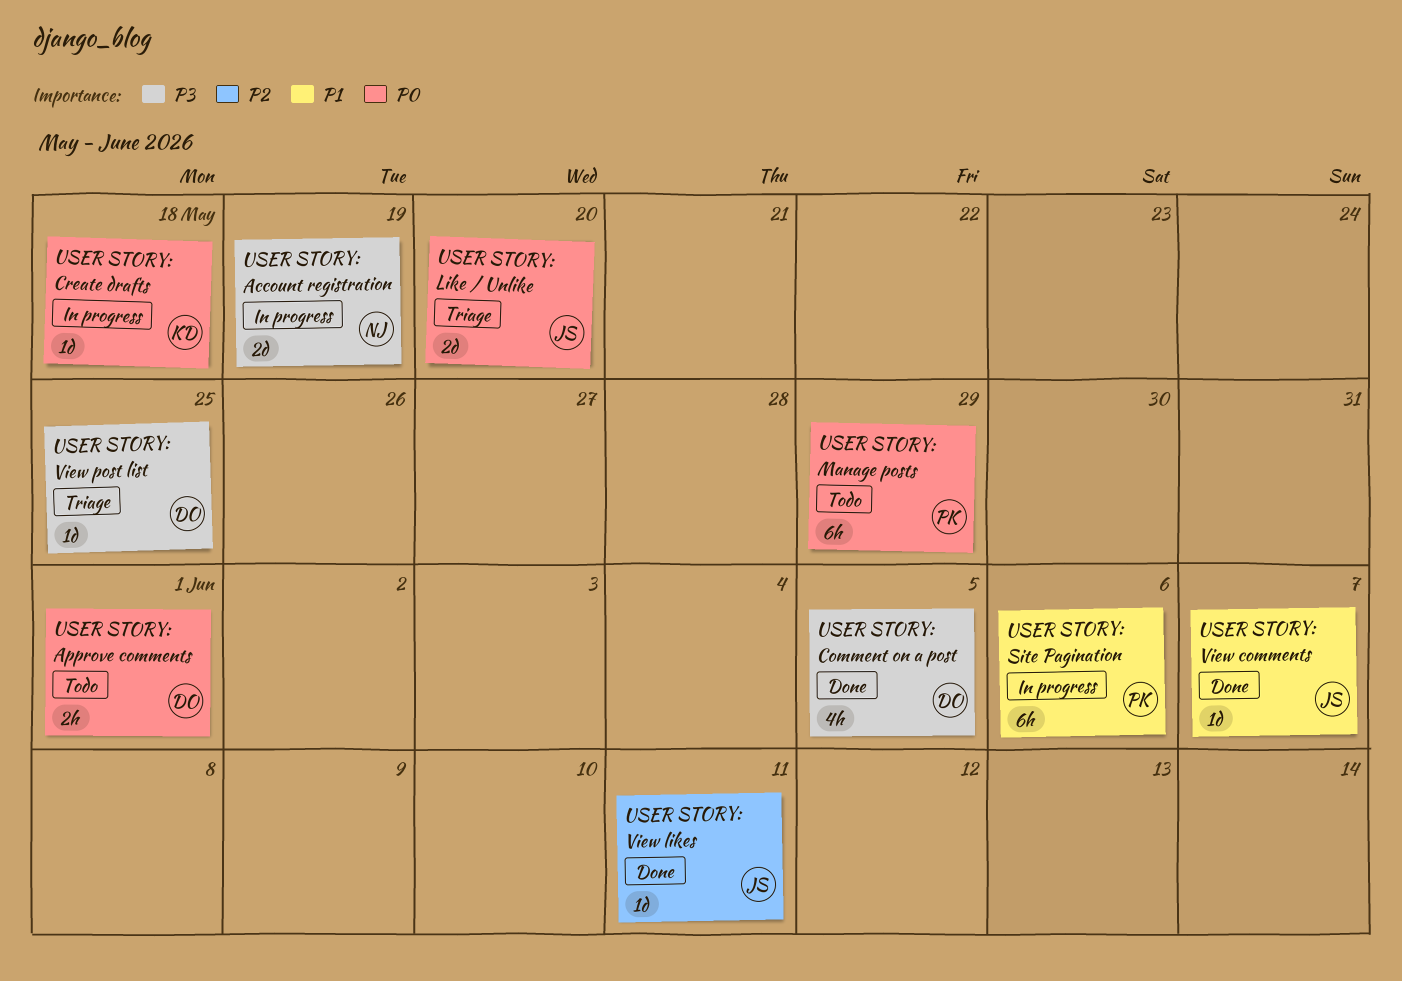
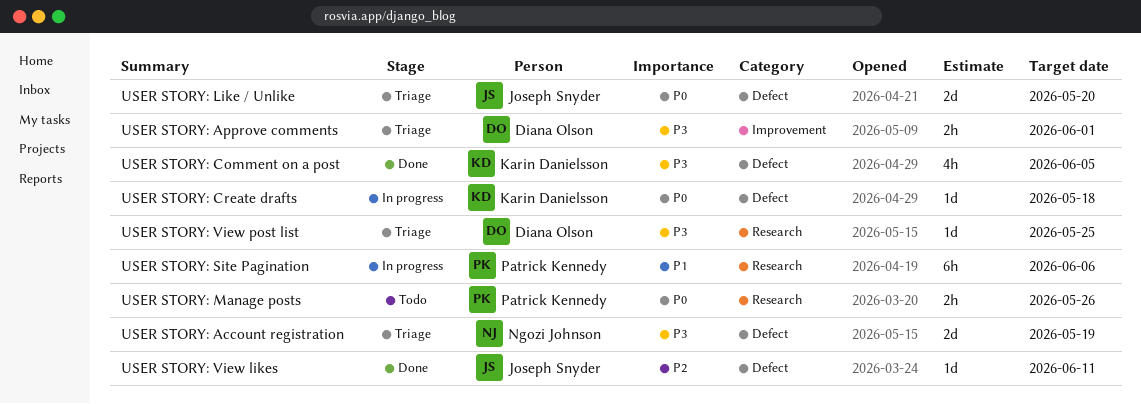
USER STORY: Account registration, status: In progress -> Triage
USER STORY: Approve comments, status: Todo -> Triage
USER STORY: Approve comments, priority: P0 -> P3
USER STORY: Comment on a post, owner: Diana Olson -> Karin Danielsson
USER STORY: Manage posts, estimate: 6h -> 2h
USER STORY: Manage posts, due: May 29 -> May 26
USER STORY: View comments: present -> none

